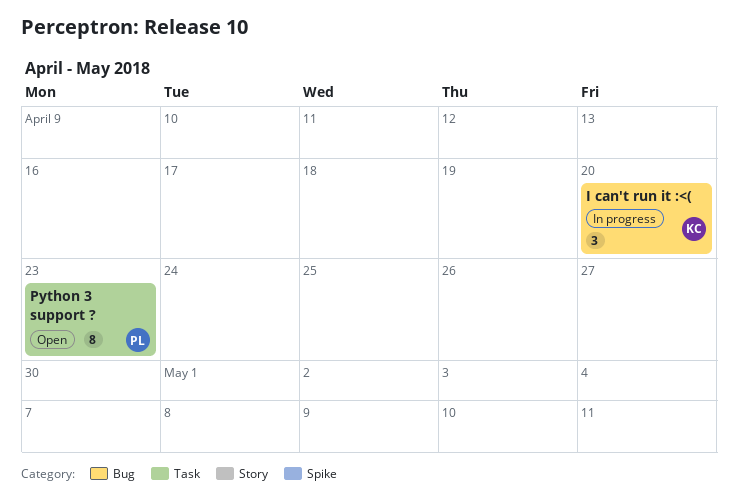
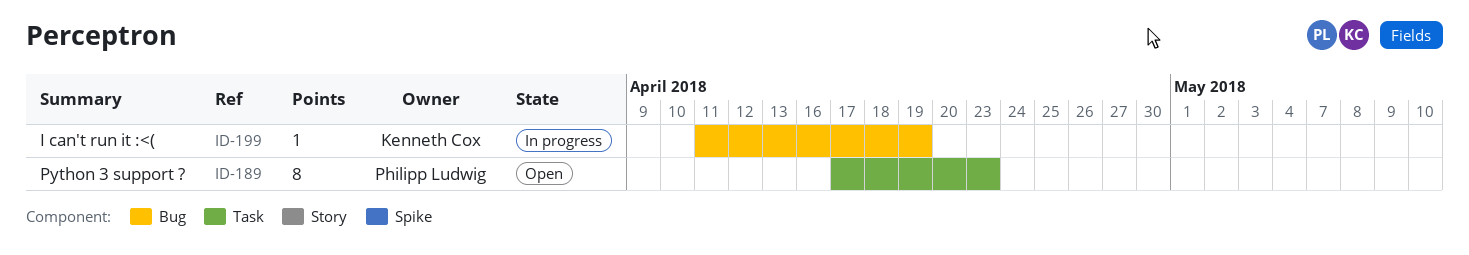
I can't run it :<(, estimate: 3 -> 1
I can't run it :<(, due: Apr 20 -> Apr 19

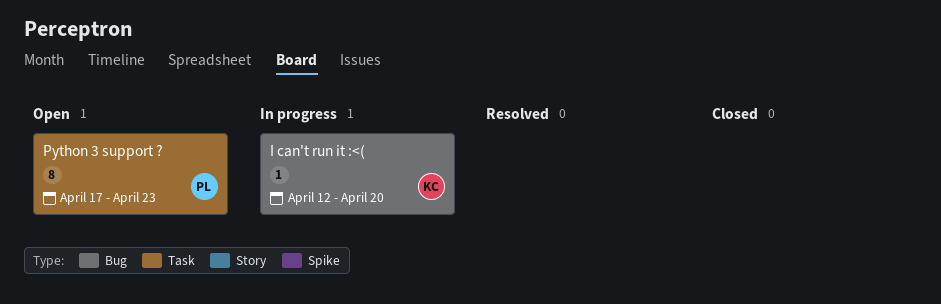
I can't run it :<(, start: Apr 11 -> Apr 12
I can't run it :<(, due: Apr 19 -> Apr 20

